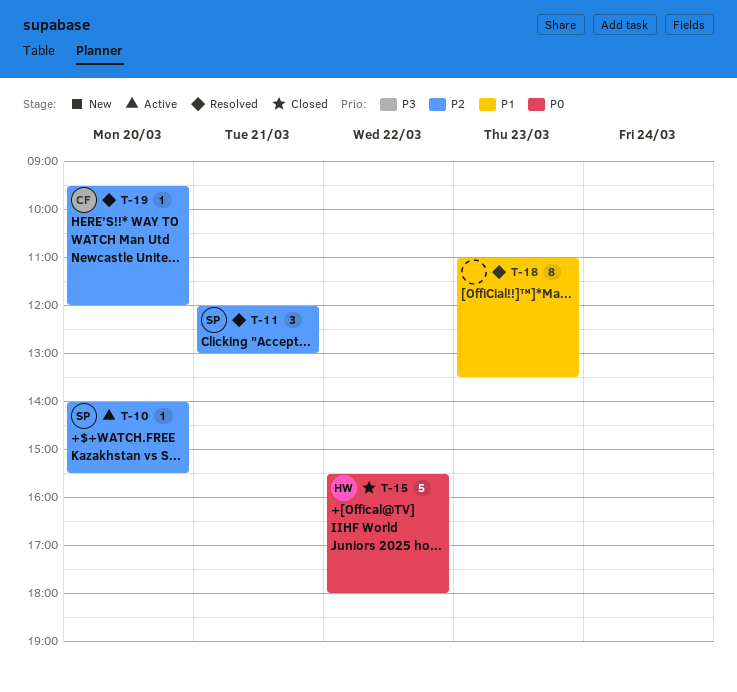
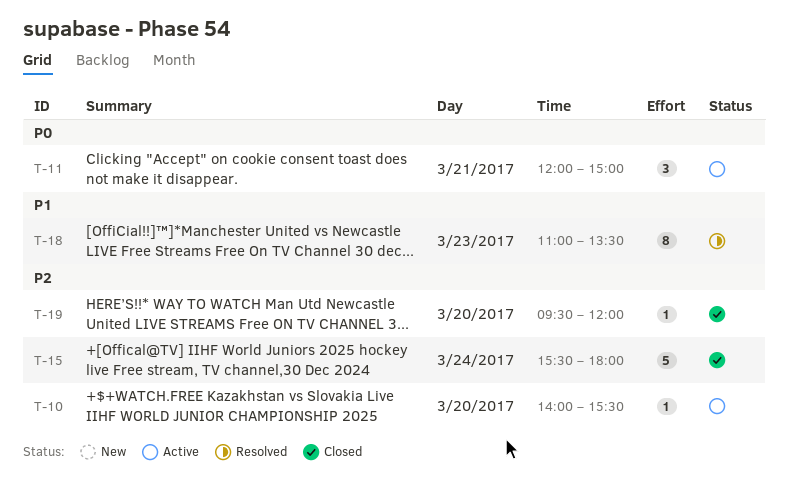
T-11, status: Resolved -> Active
T-11, priority: P2 -> P0
T-11, ends: 13:00 -> 15:00
T-15, priority: P0 -> P2
T-15, day: Mar 22 -> Mar 24
T-19, status: Resolved -> Closed

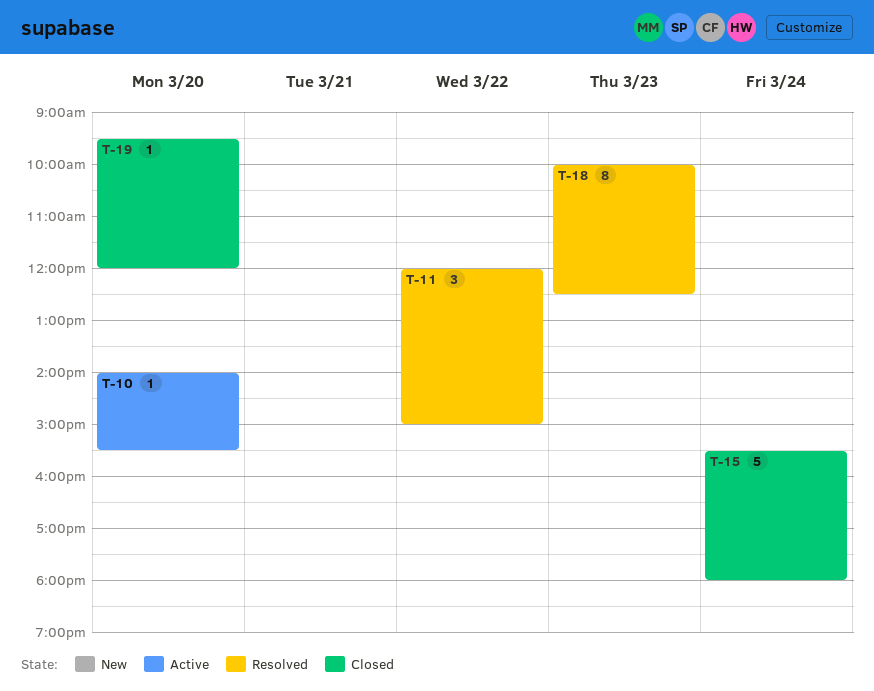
T-11, status: Active -> Resolved
T-11, day: Mar 21 -> Mar 22
T-18, begins: 11:00 -> 10:00
T-18, ends: 13:30 -> 12:30

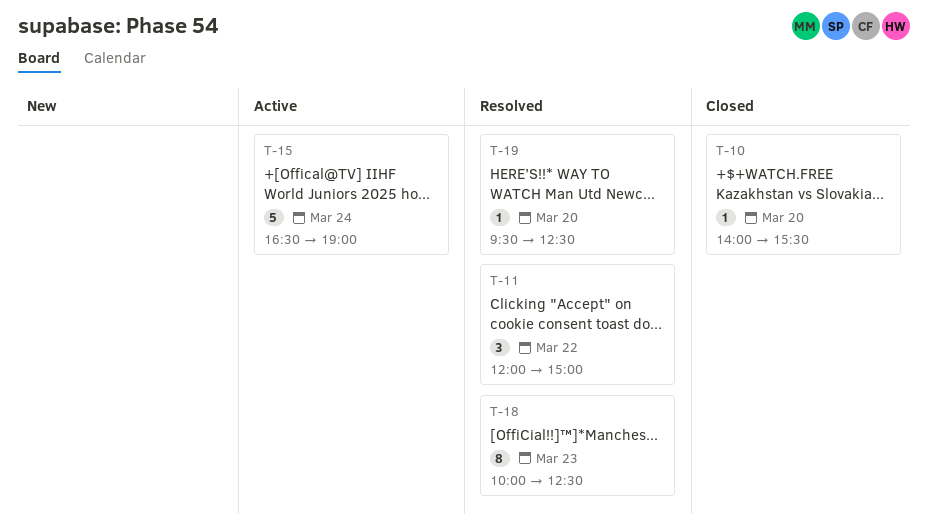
T-10, status: Active -> Closed
T-15, status: Closed -> Active
T-15, begins: 15:30 -> 16:30
T-15, ends: 18:00 -> 19:00
T-19, status: Closed -> Resolved
T-19, ends: 12:00 -> 12:30

